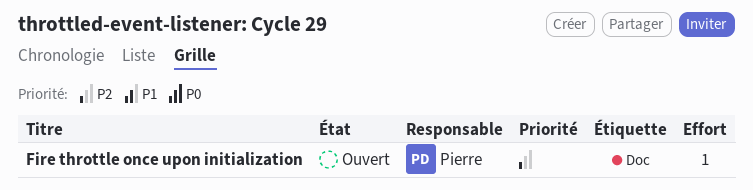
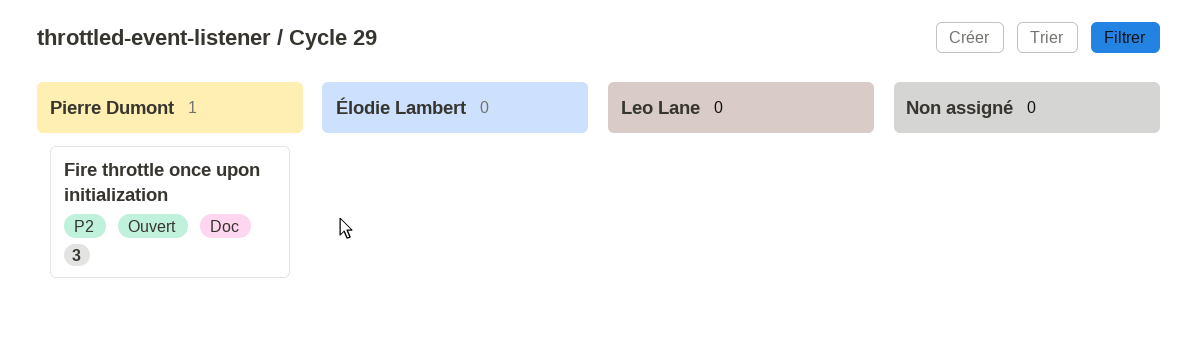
Fire throttle once upon initialization, estimate: 1 -> 3

